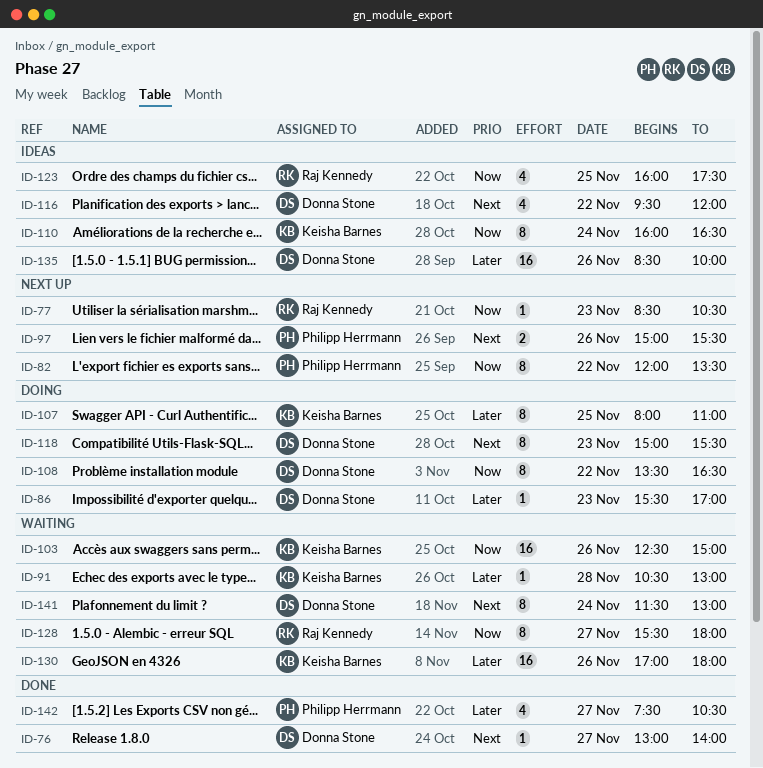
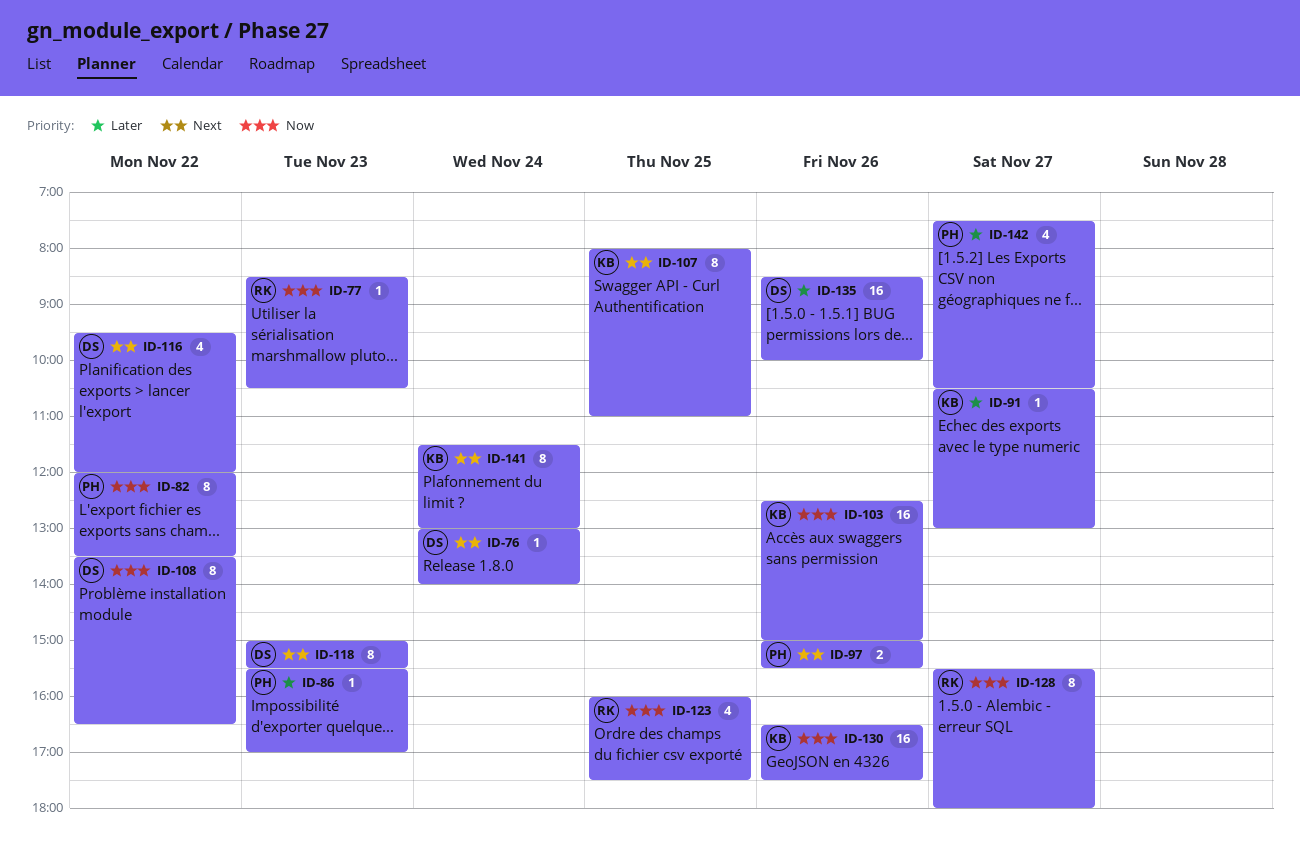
ID-76, day: Nov 27 -> Nov 24
ID-86, owner: Donna Stone -> Philipp Herrmann
ID-91, day: Nov 28 -> Nov 27
ID-107, priority: Later -> Next
ID-110: present -> none
ID-130, priority: Later -> Now
ID-130, begins: 17:00 -> 16:30
ID-130, ends: 18:00 -> 17:30
ID-141, owner: Donna Stone -> Keisha Barnes

